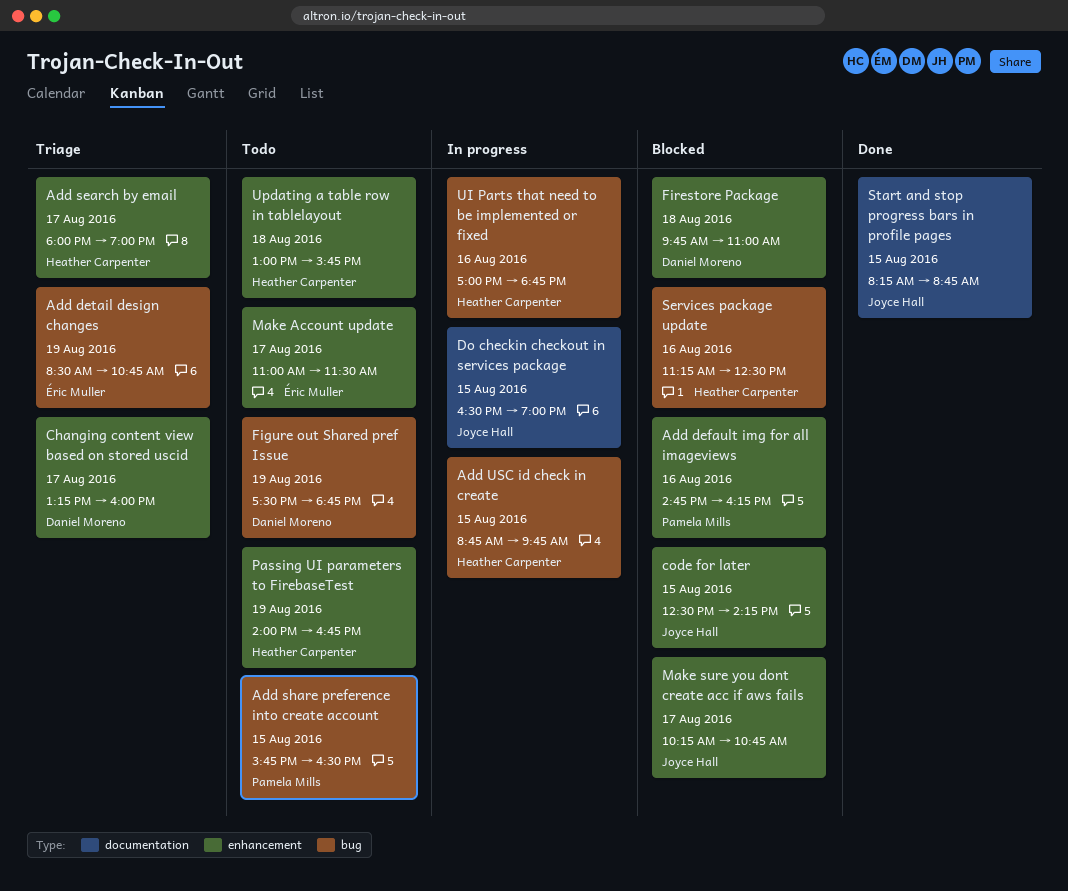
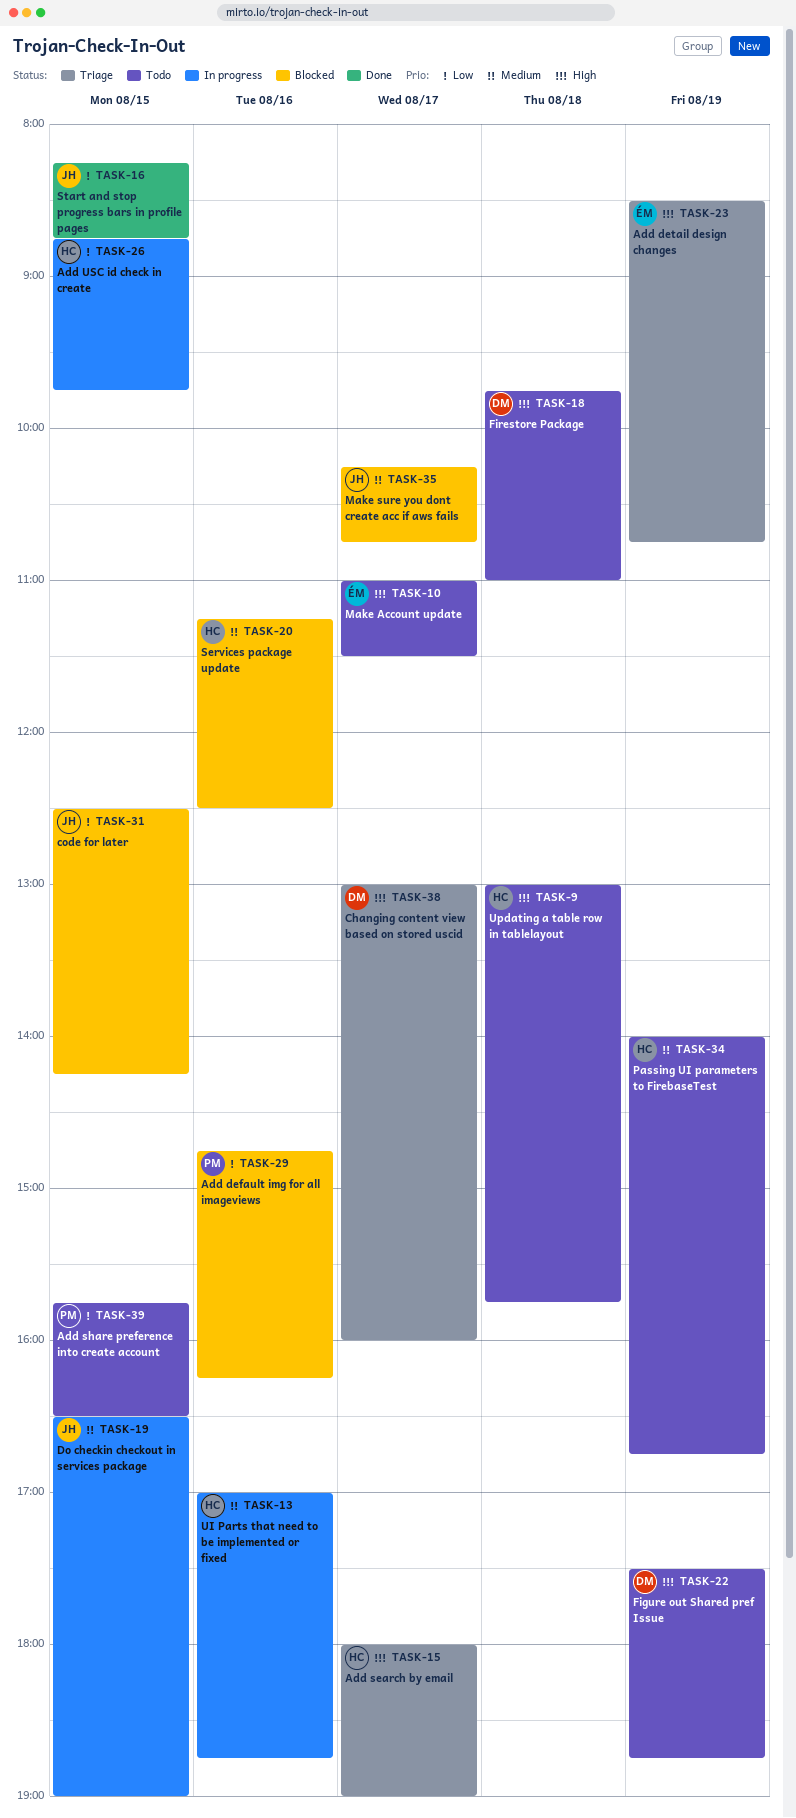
Changing content view based on stored uscid, begins: 13:15 -> 13:00
Firestore Package, status: Blocked -> Todo

